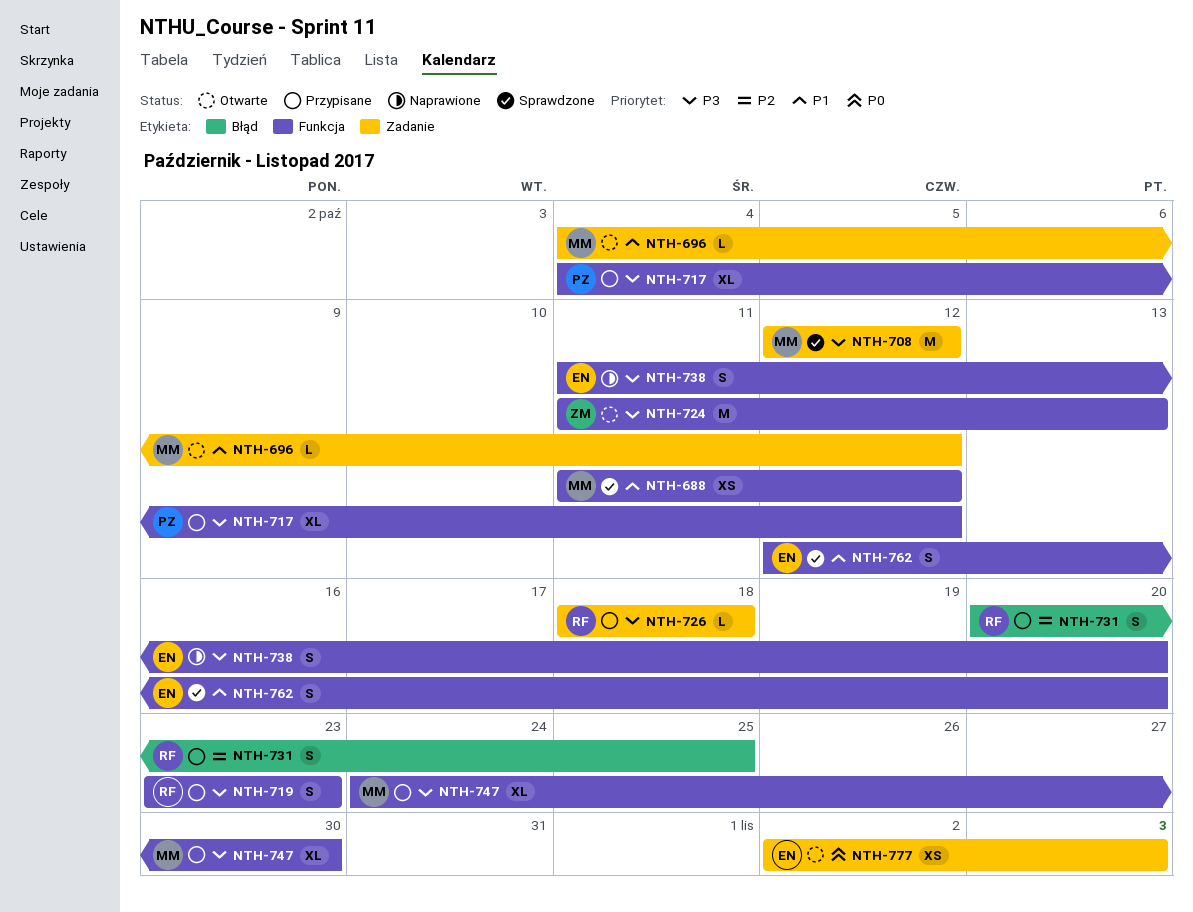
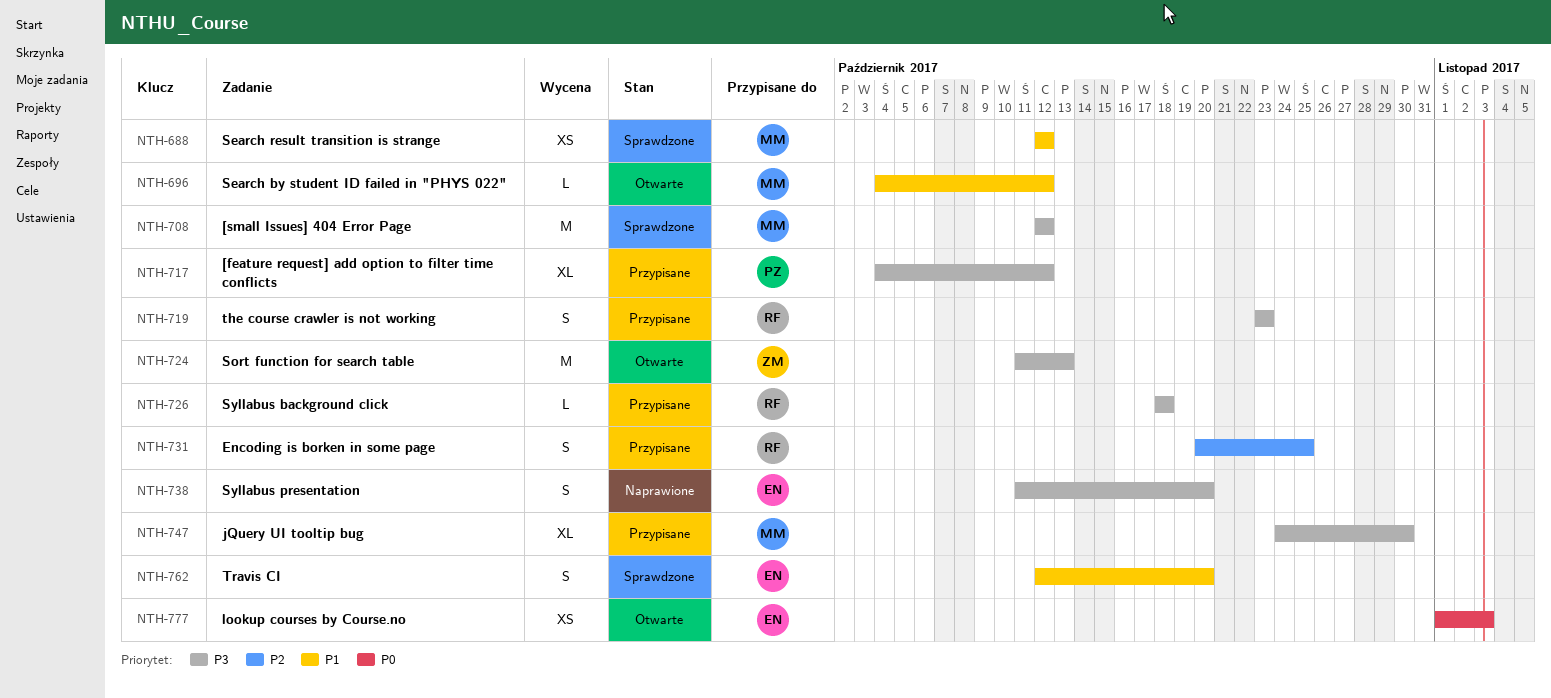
NTH-688, start: Oct 11 -> Oct 12
NTH-777, start: Nov 2 -> Nov 1

